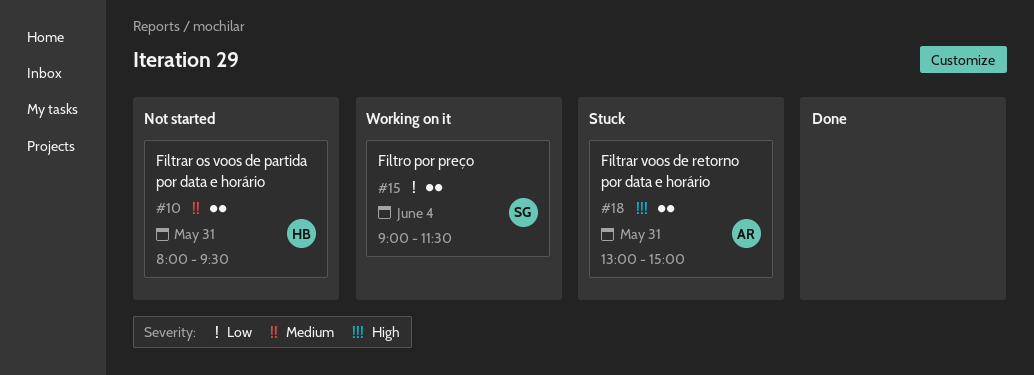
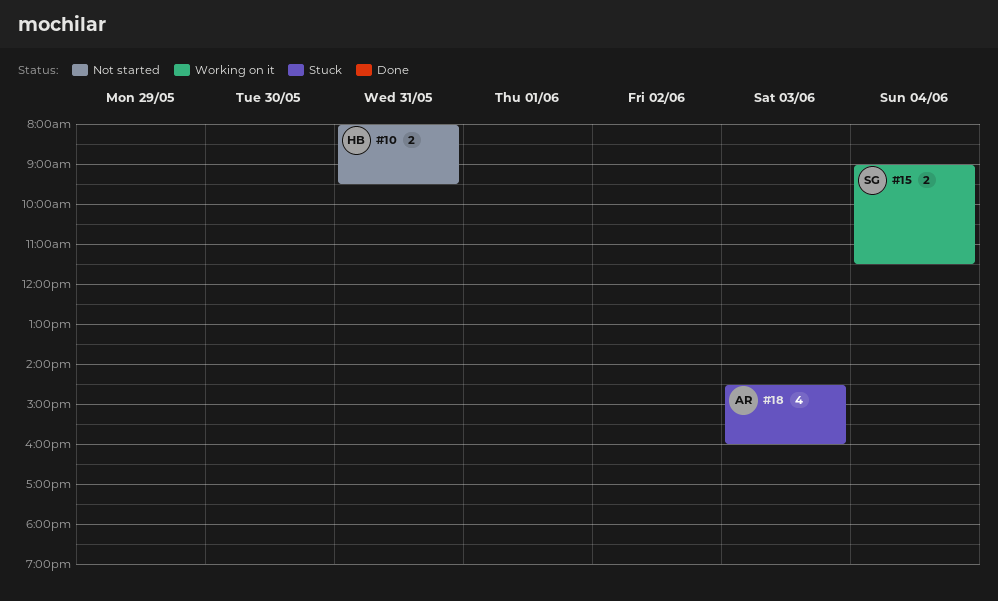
#18, estimate: 2 -> 4
#18, day: May 31 -> Jun 3
#18, begins: 13:00 -> 14:30
#18, ends: 15:00 -> 16:00

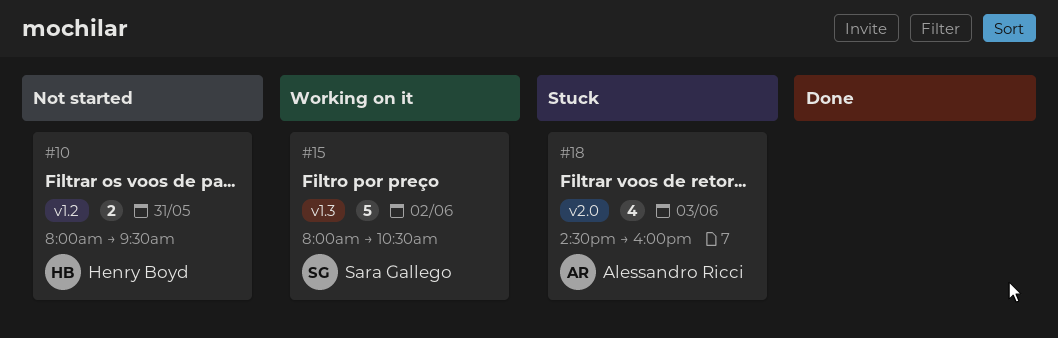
#15, estimate: 2 -> 5
#15, day: Jun 4 -> Jun 2
#15, begins: 09:00 -> 08:00
#15, ends: 11:30 -> 10:30

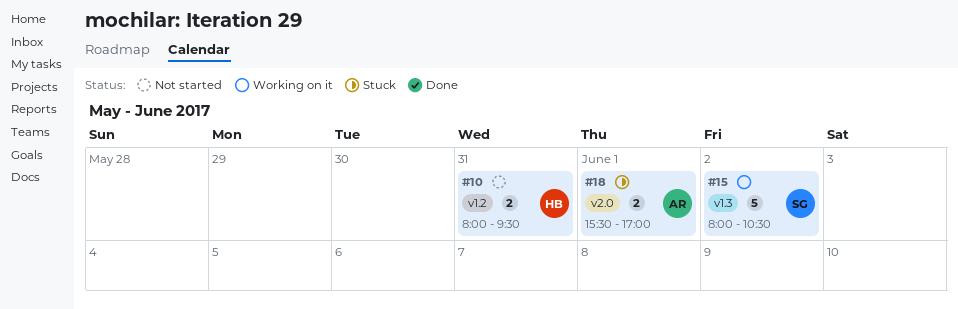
#18, estimate: 4 -> 2
#18, day: Jun 3 -> Jun 1
#18, begins: 14:30 -> 15:30
#18, ends: 16:00 -> 17:00

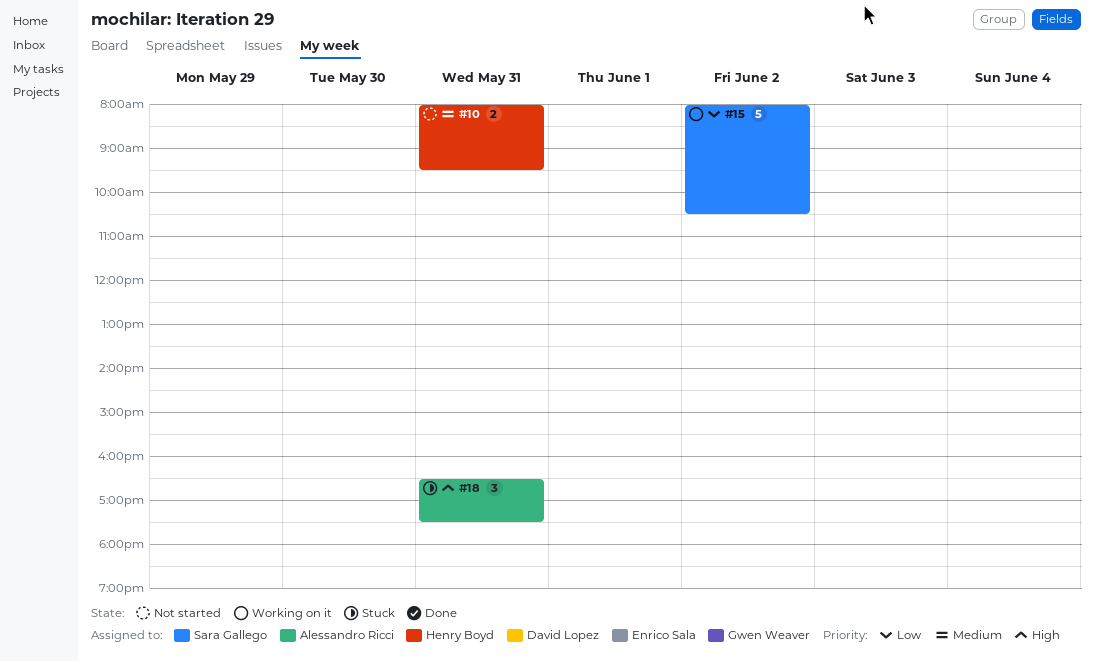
#18, estimate: 2 -> 3
#18, day: Jun 1 -> May 31
#18, begins: 15:30 -> 16:30
#18, ends: 17:00 -> 17:30

